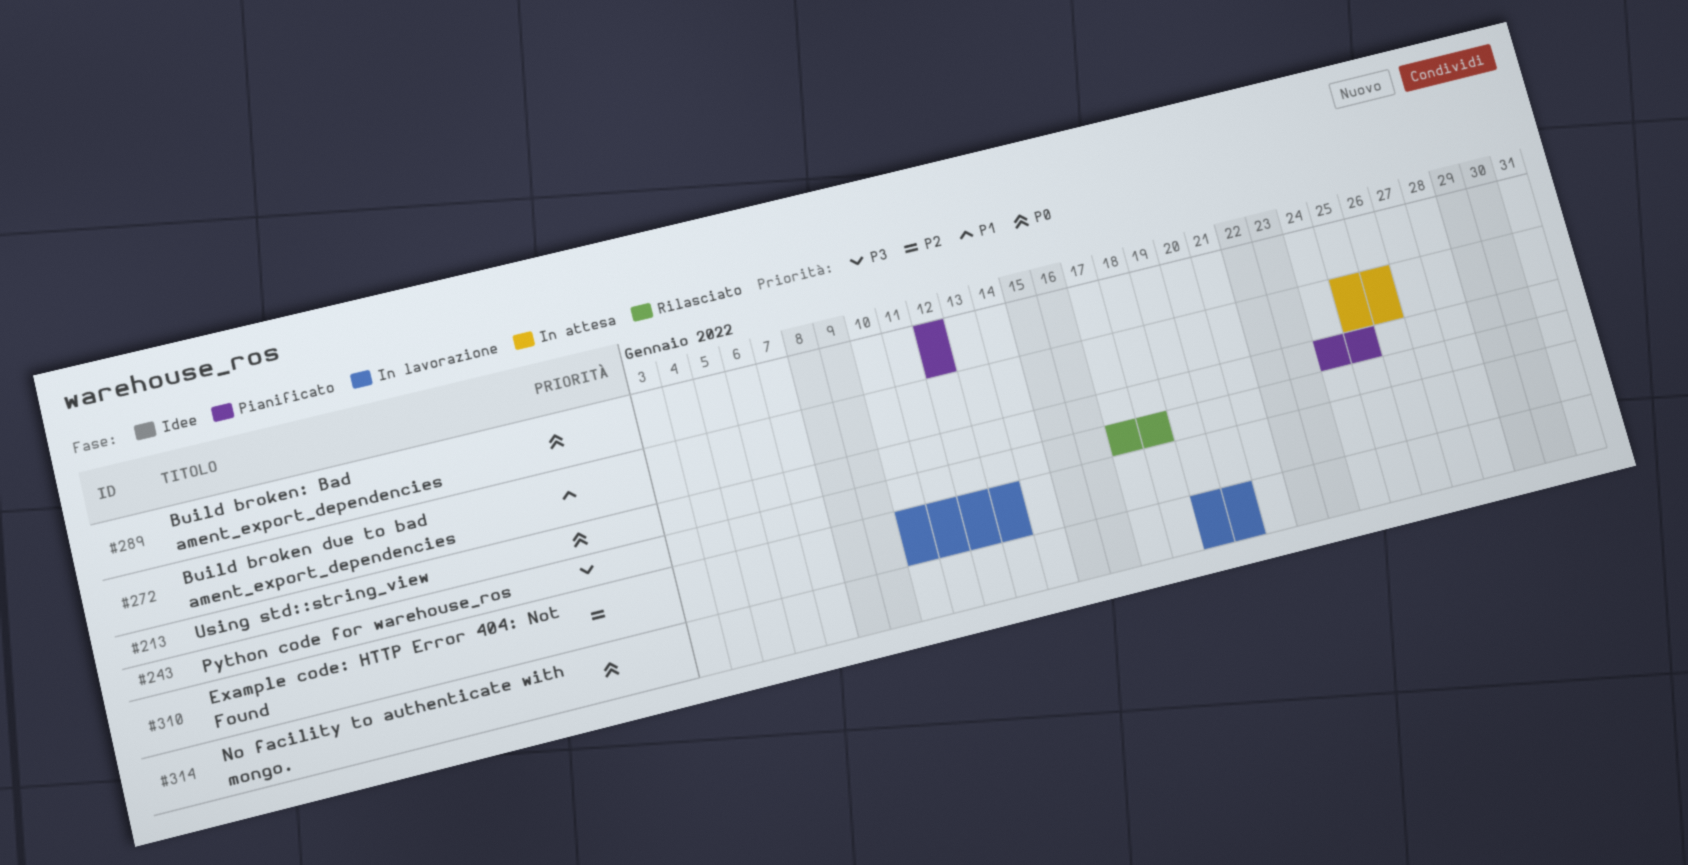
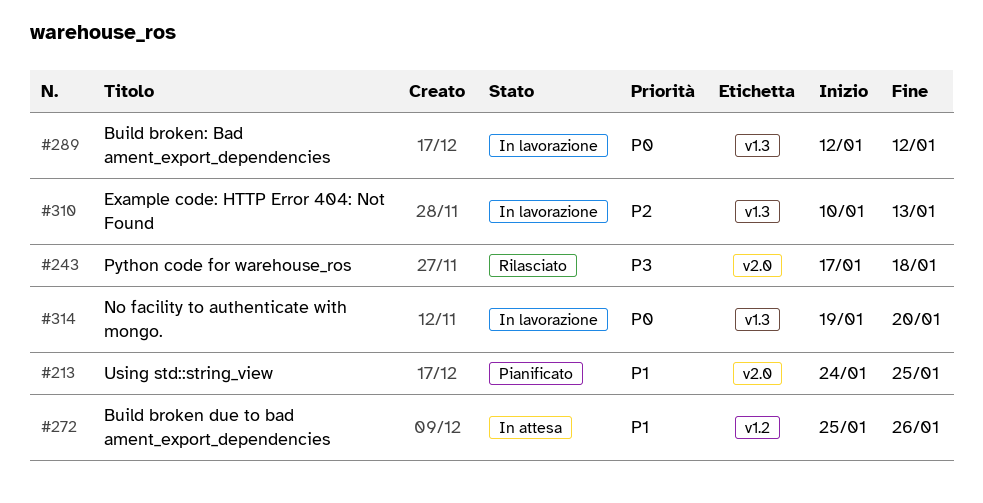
#213, priority: P0 -> P1
#289, status: Pianificato -> In lavorazione

